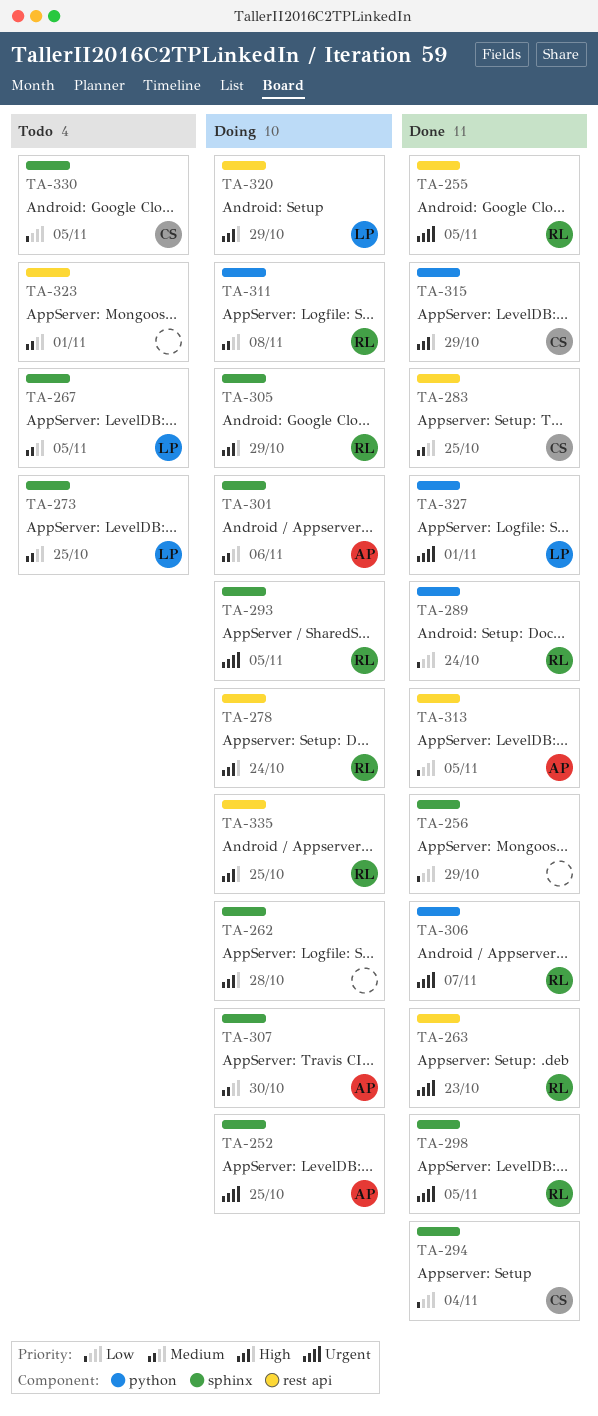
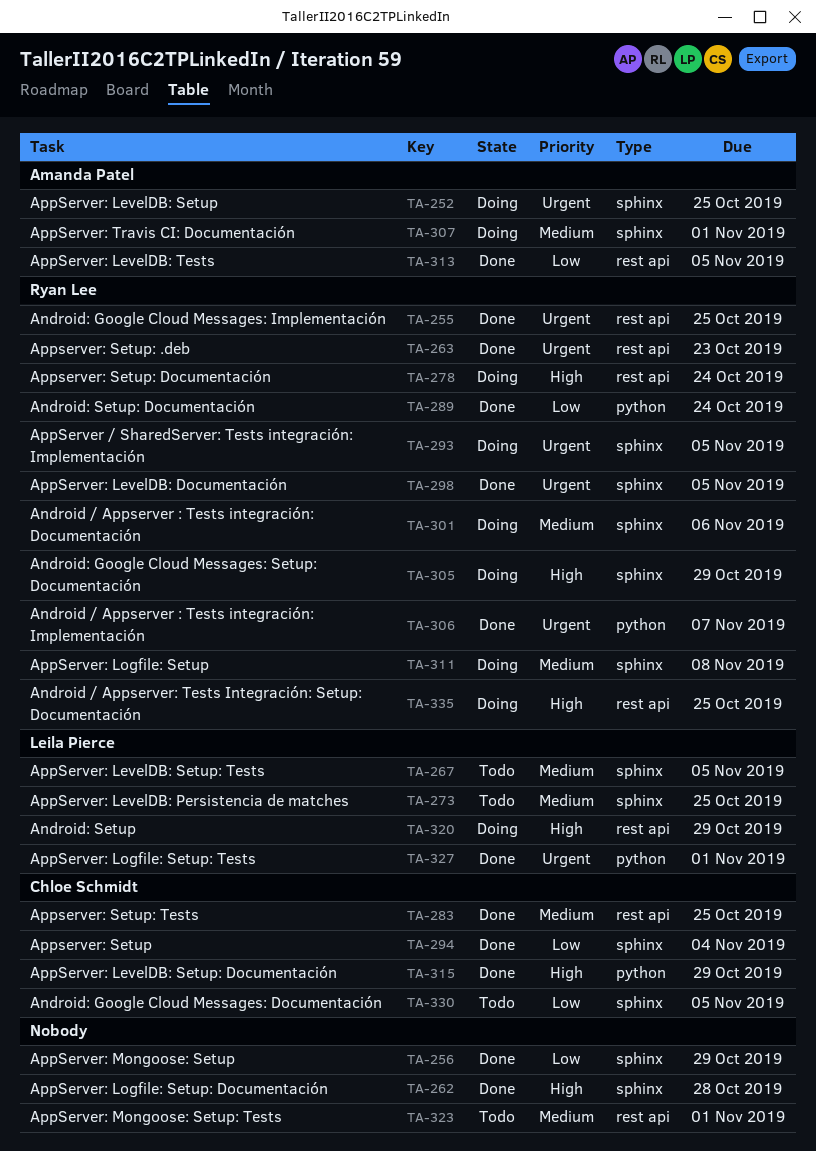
TA-255, due: Nov 5 -> Oct 25
TA-262, status: Doing -> Done
TA-301, owner: Amanda Patel -> Ryan Lee
TA-307, due: Oct 30 -> Nov 1
TA-311, label: python -> sphinx

